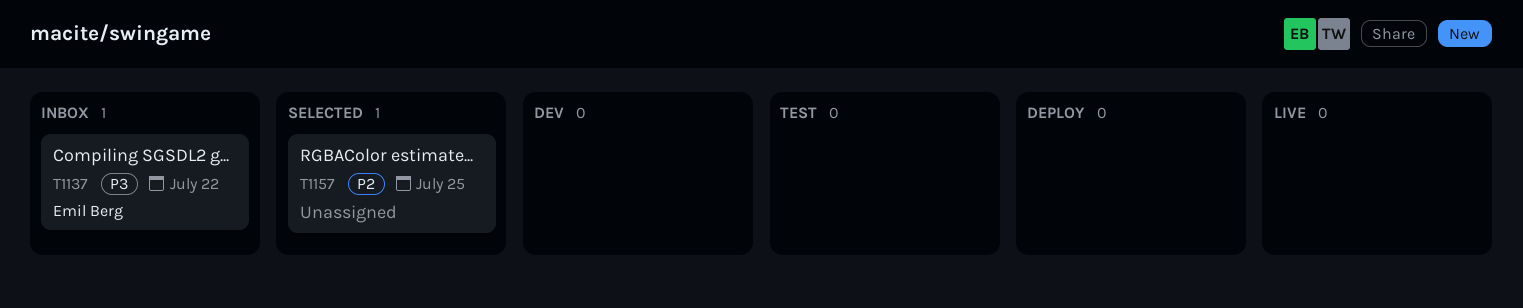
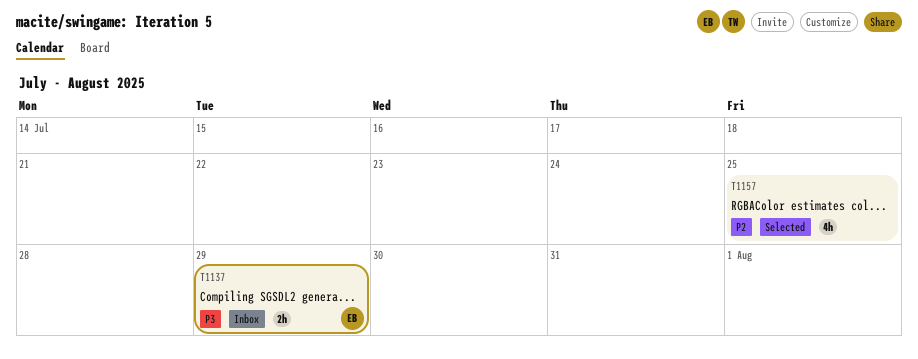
T1137, due: Jul 22 -> Jul 29

